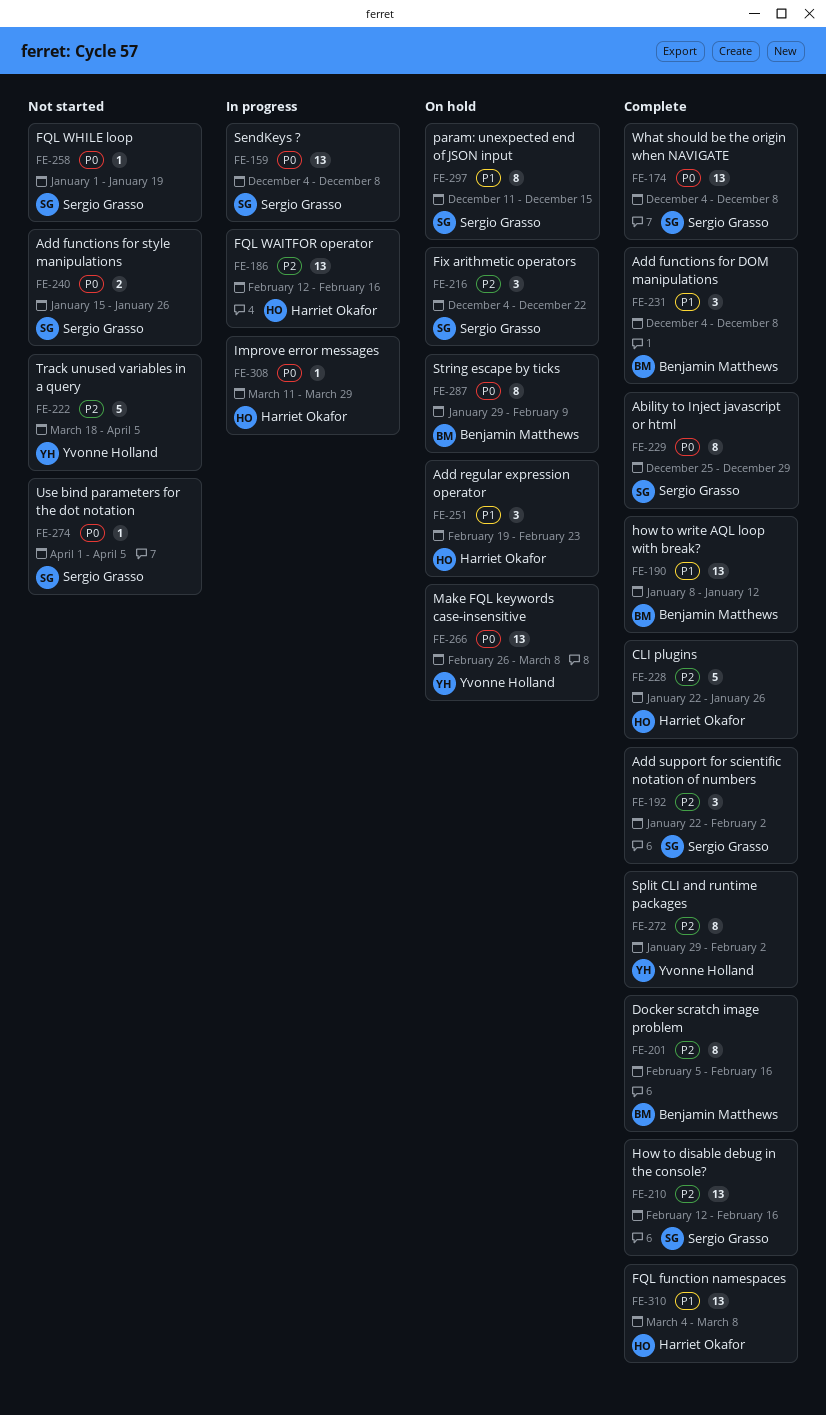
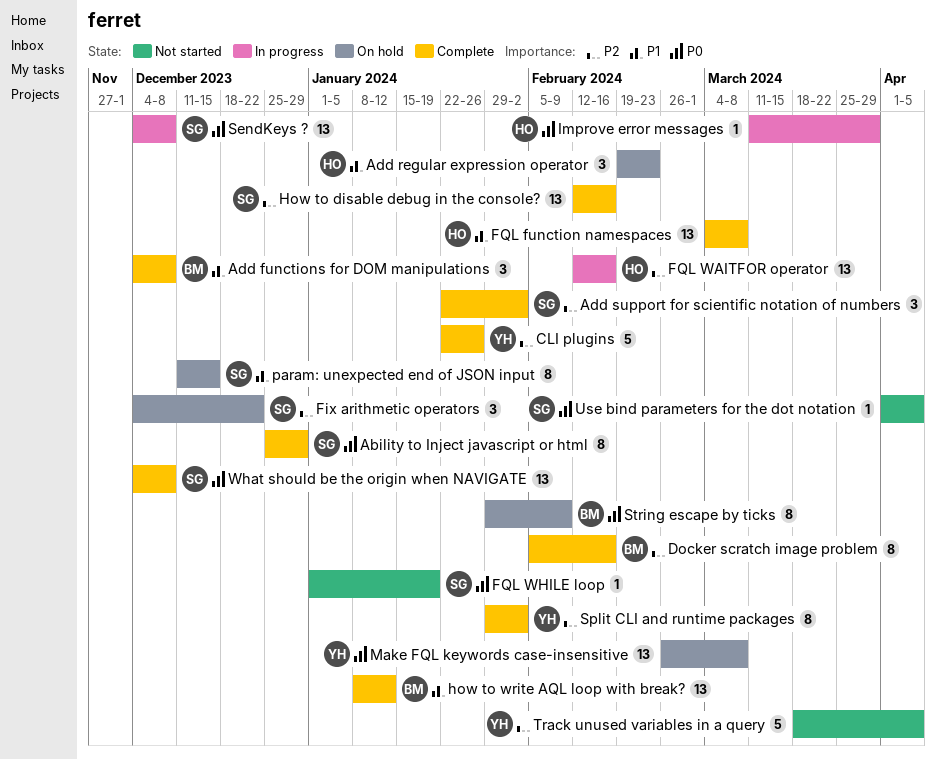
Add functions for style manipulations: present -> none
CLI plugins, owner: Harriet Okafor -> Yvonne Holland

